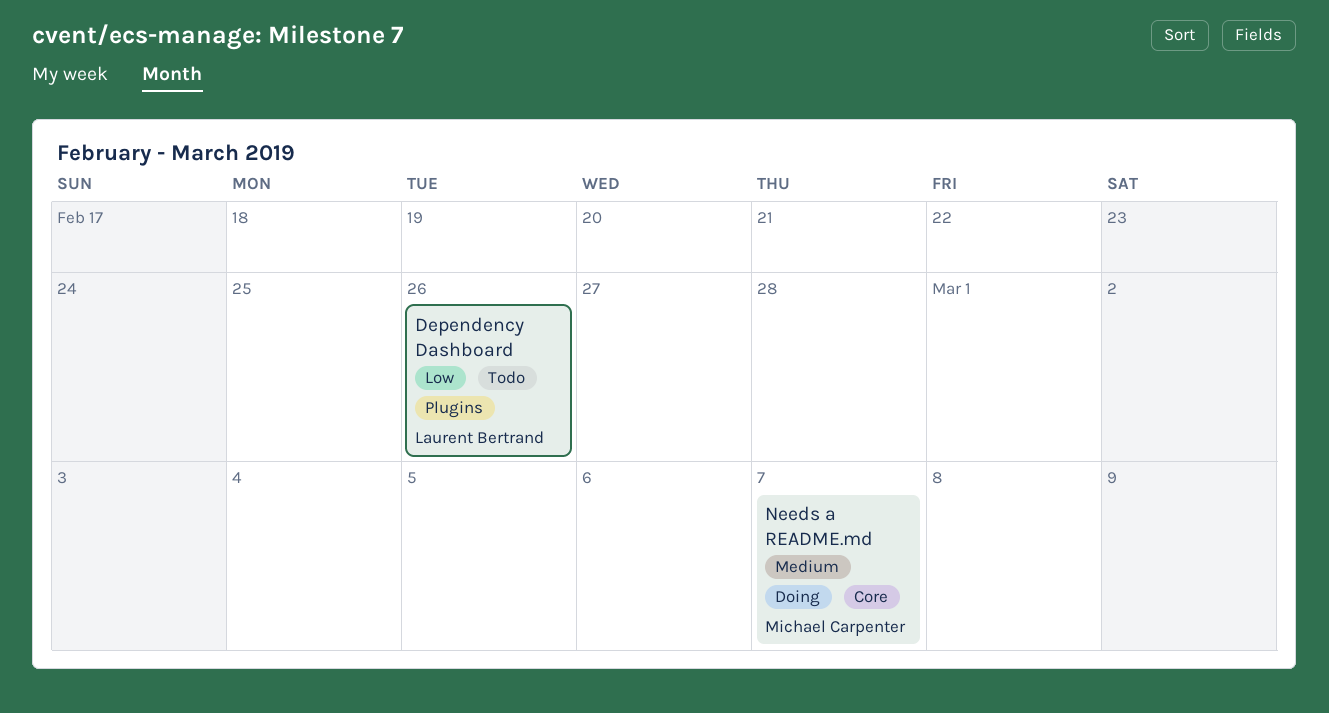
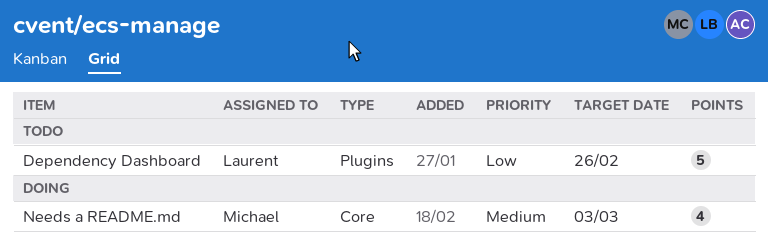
Needs a README.md, due: Mar 7 -> Mar 3

